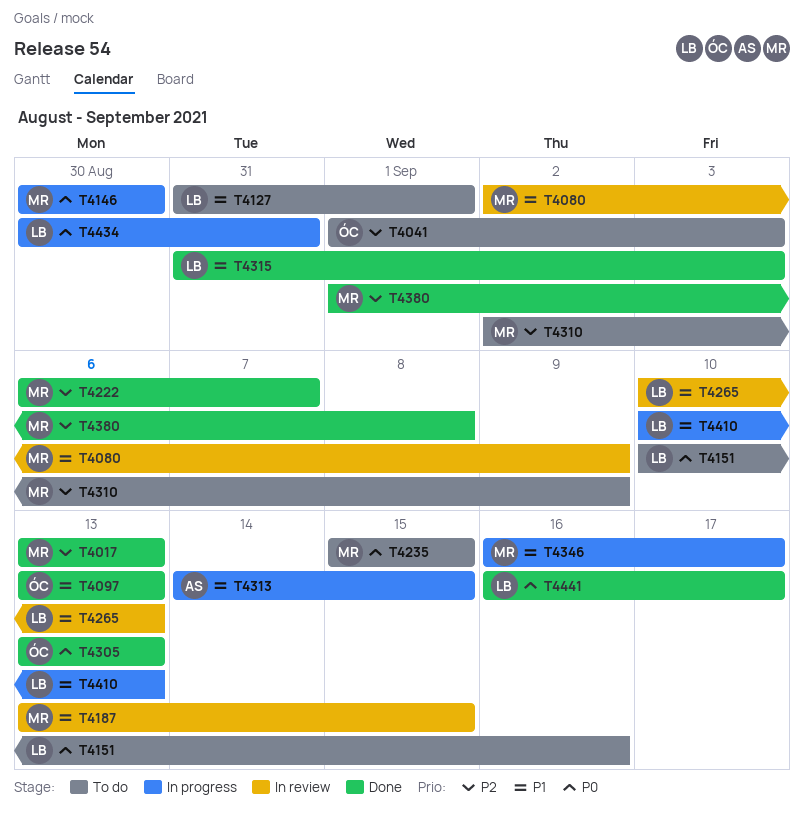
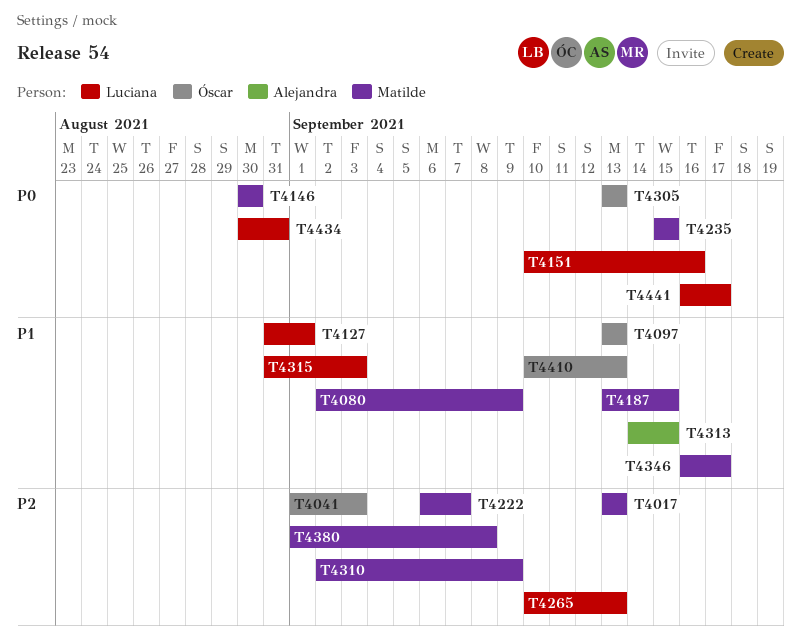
T4265, priority: P1 -> P2
T4410, owner: Luciana -> Óscar

